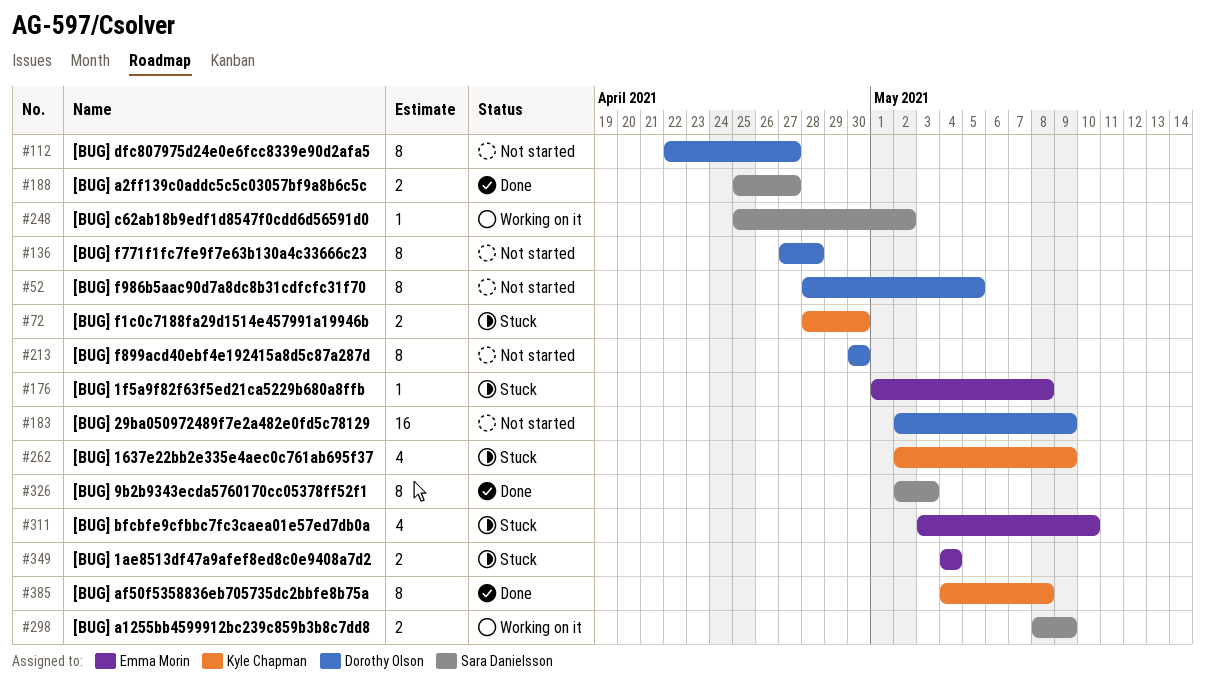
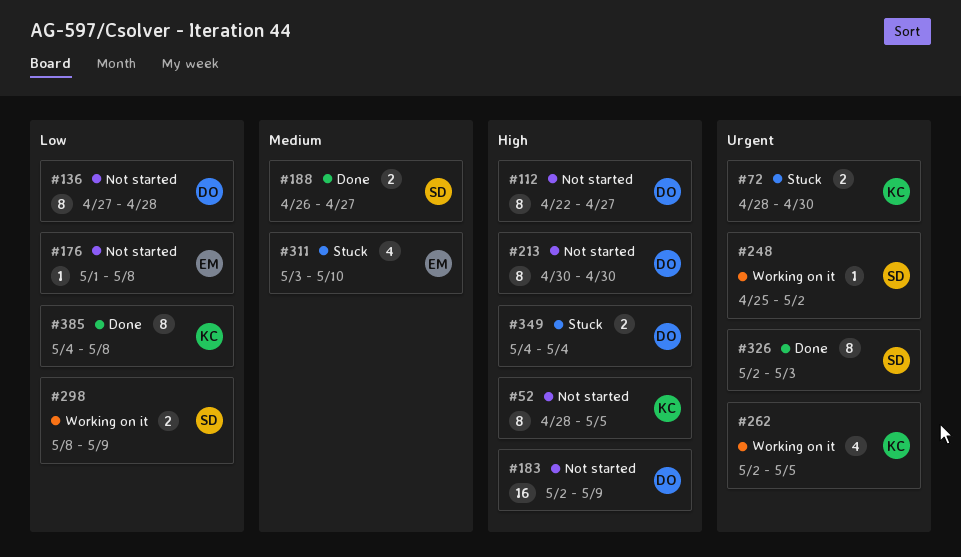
#52, owner: Dorothy Olson -> Kyle Chapman
#176, status: Stuck -> Not started
#188, start: Apr 25 -> Apr 26
#262, status: Stuck -> Working on it
#262, due: May 9 -> May 5
#349, owner: Emma Morin -> Dorothy Olson

